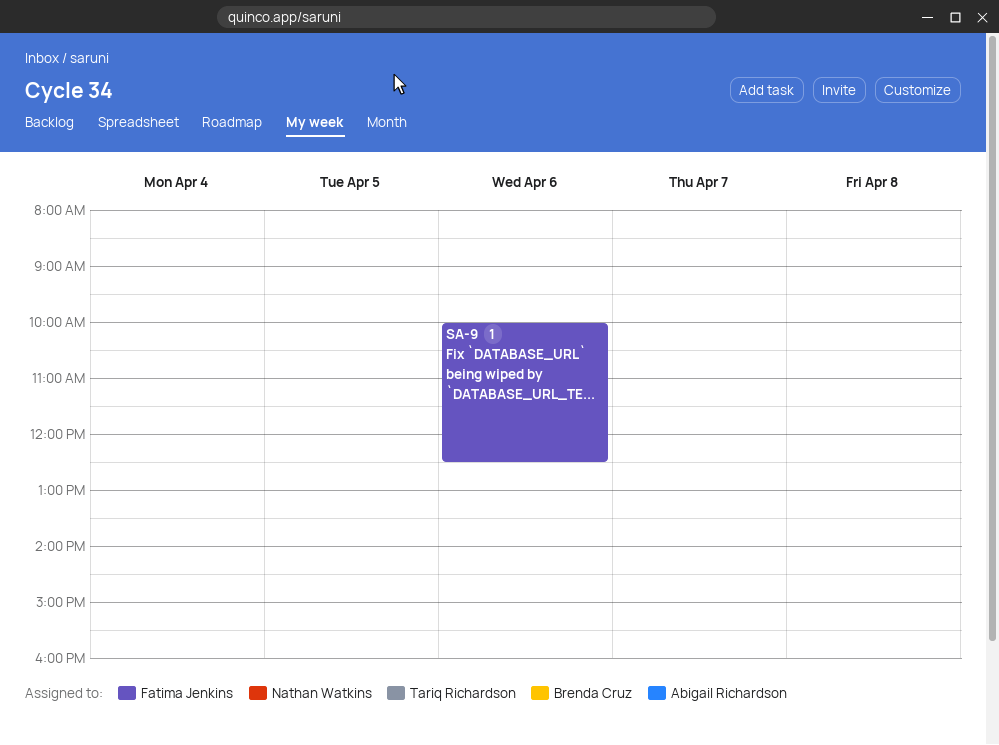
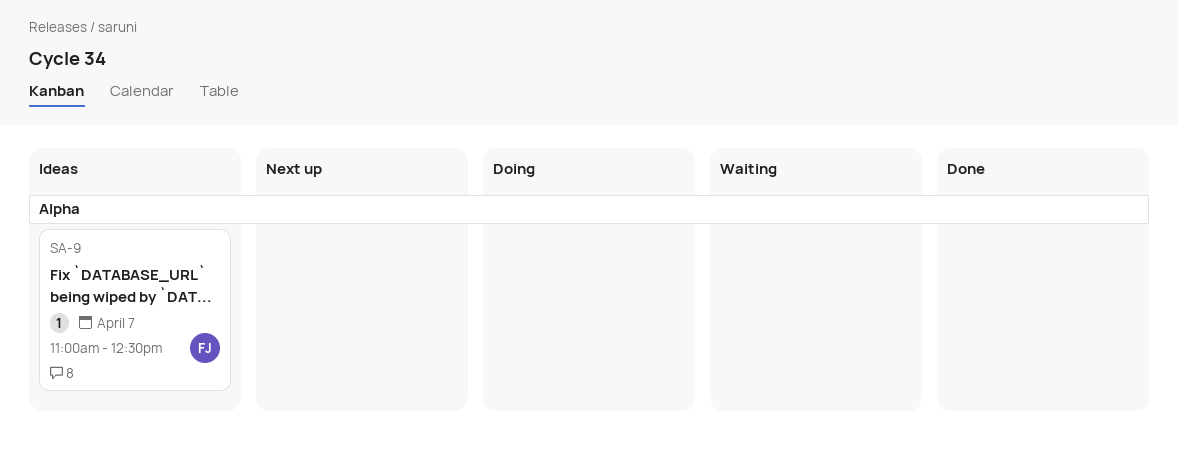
SA-9, day: Apr 6 -> Apr 7
SA-9, begins: 10:00 -> 11:00

